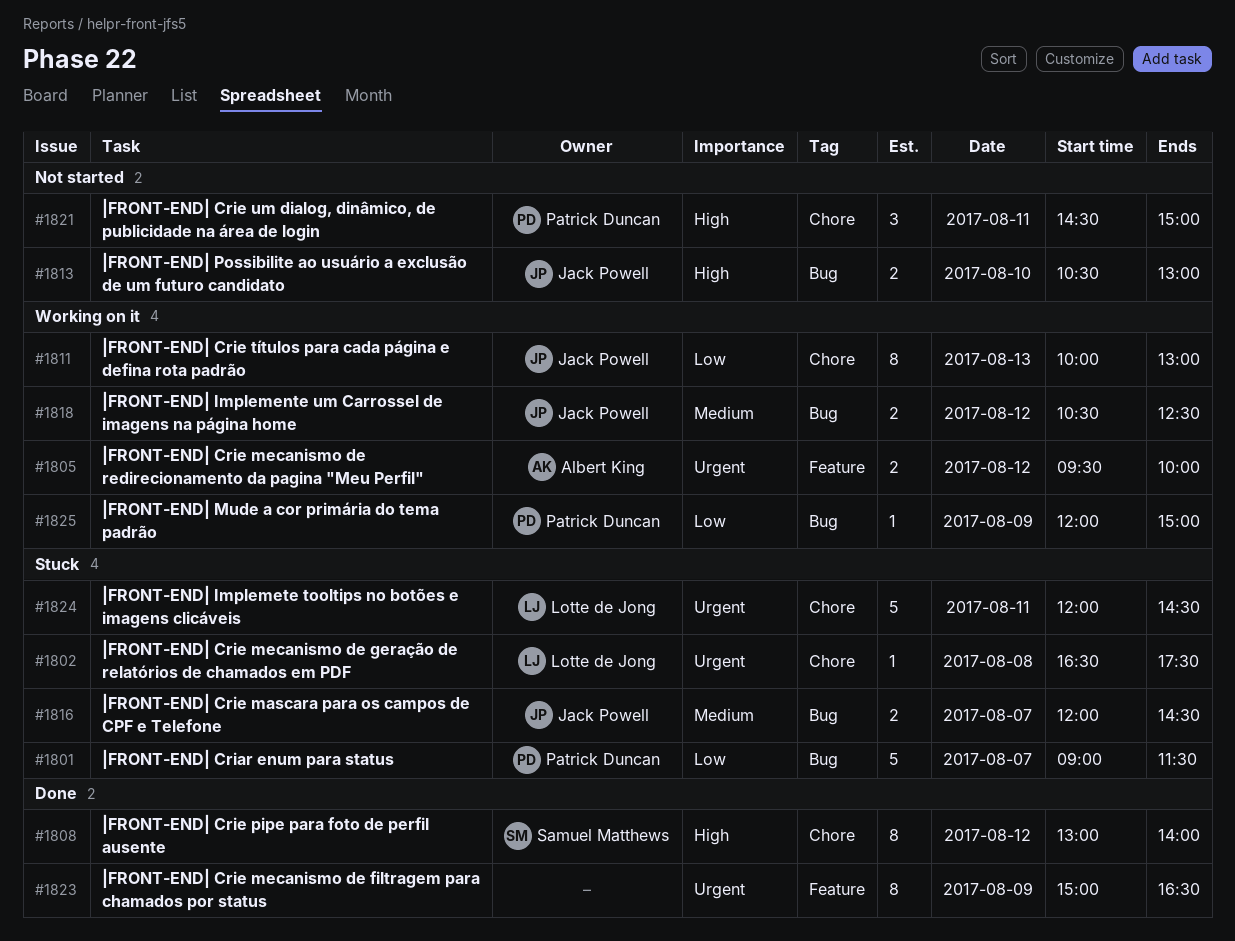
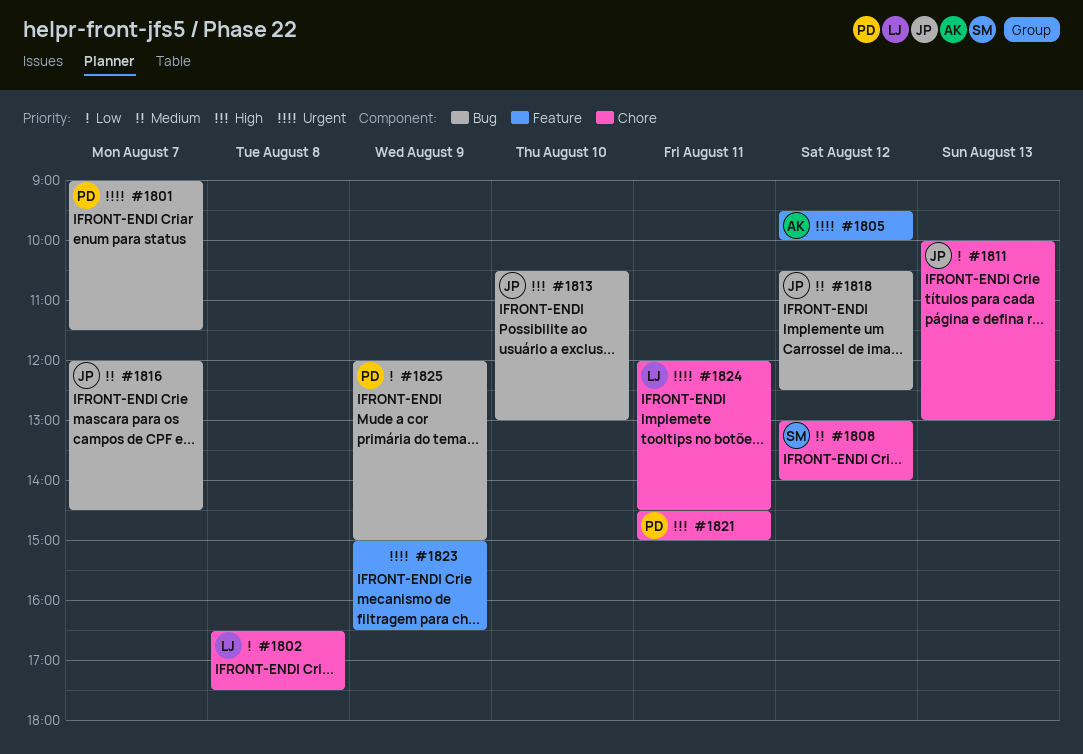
#1801, priority: Low -> Urgent
#1802, priority: Urgent -> Low
#1808, priority: High -> Medium

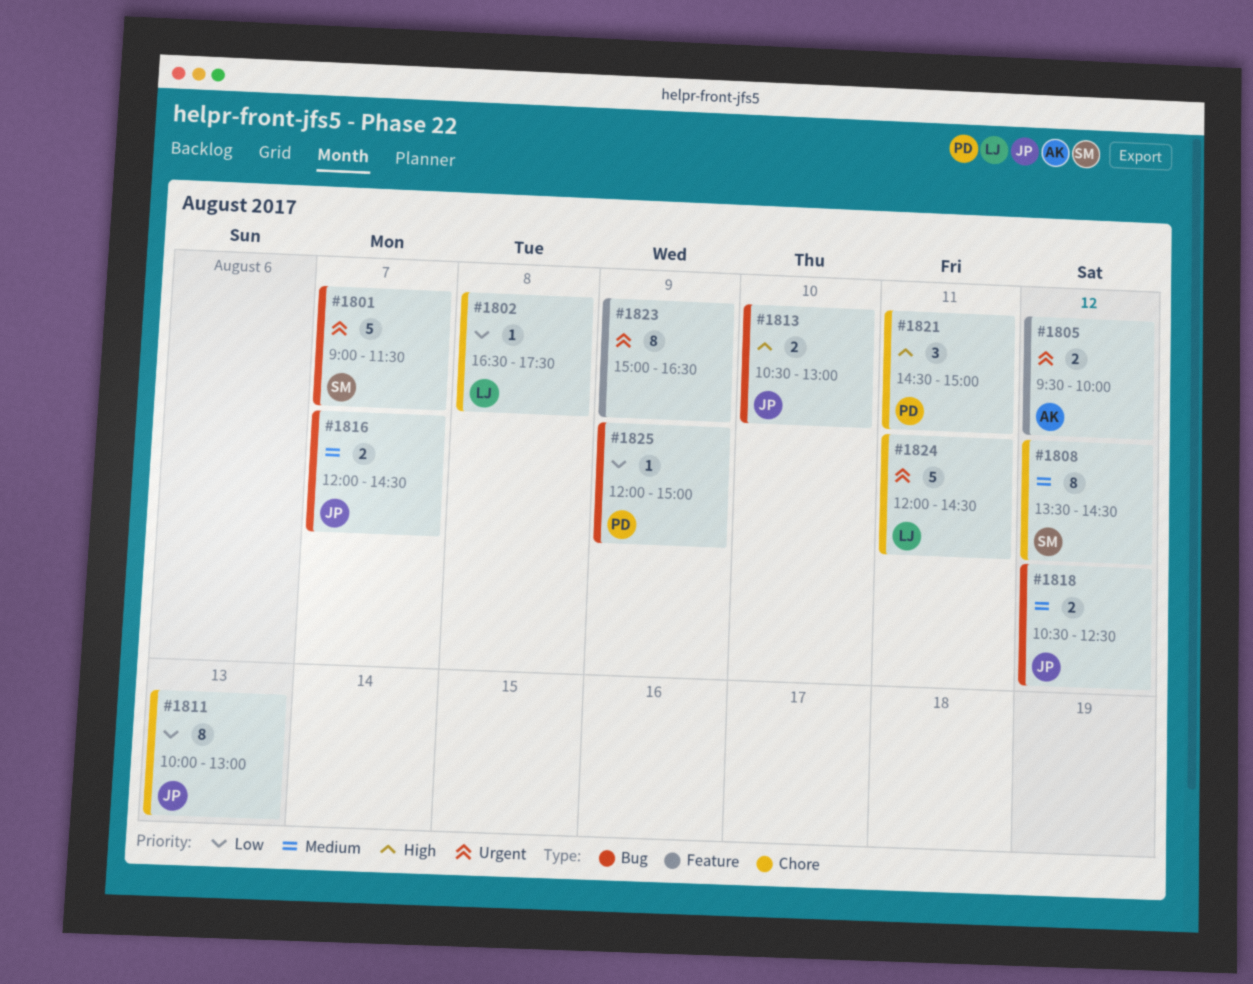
#1801, owner: PD -> SM
#1808, begins: 13:00 -> 13:30
#1808, ends: 14:00 -> 14:30

